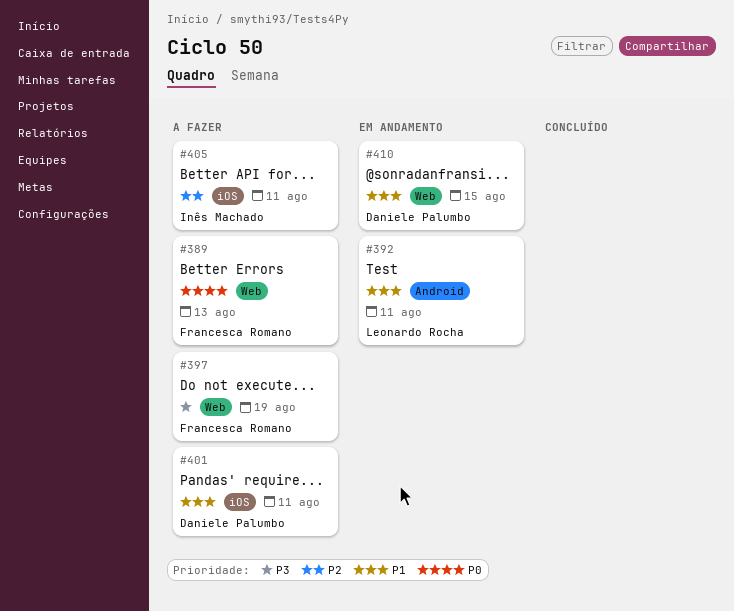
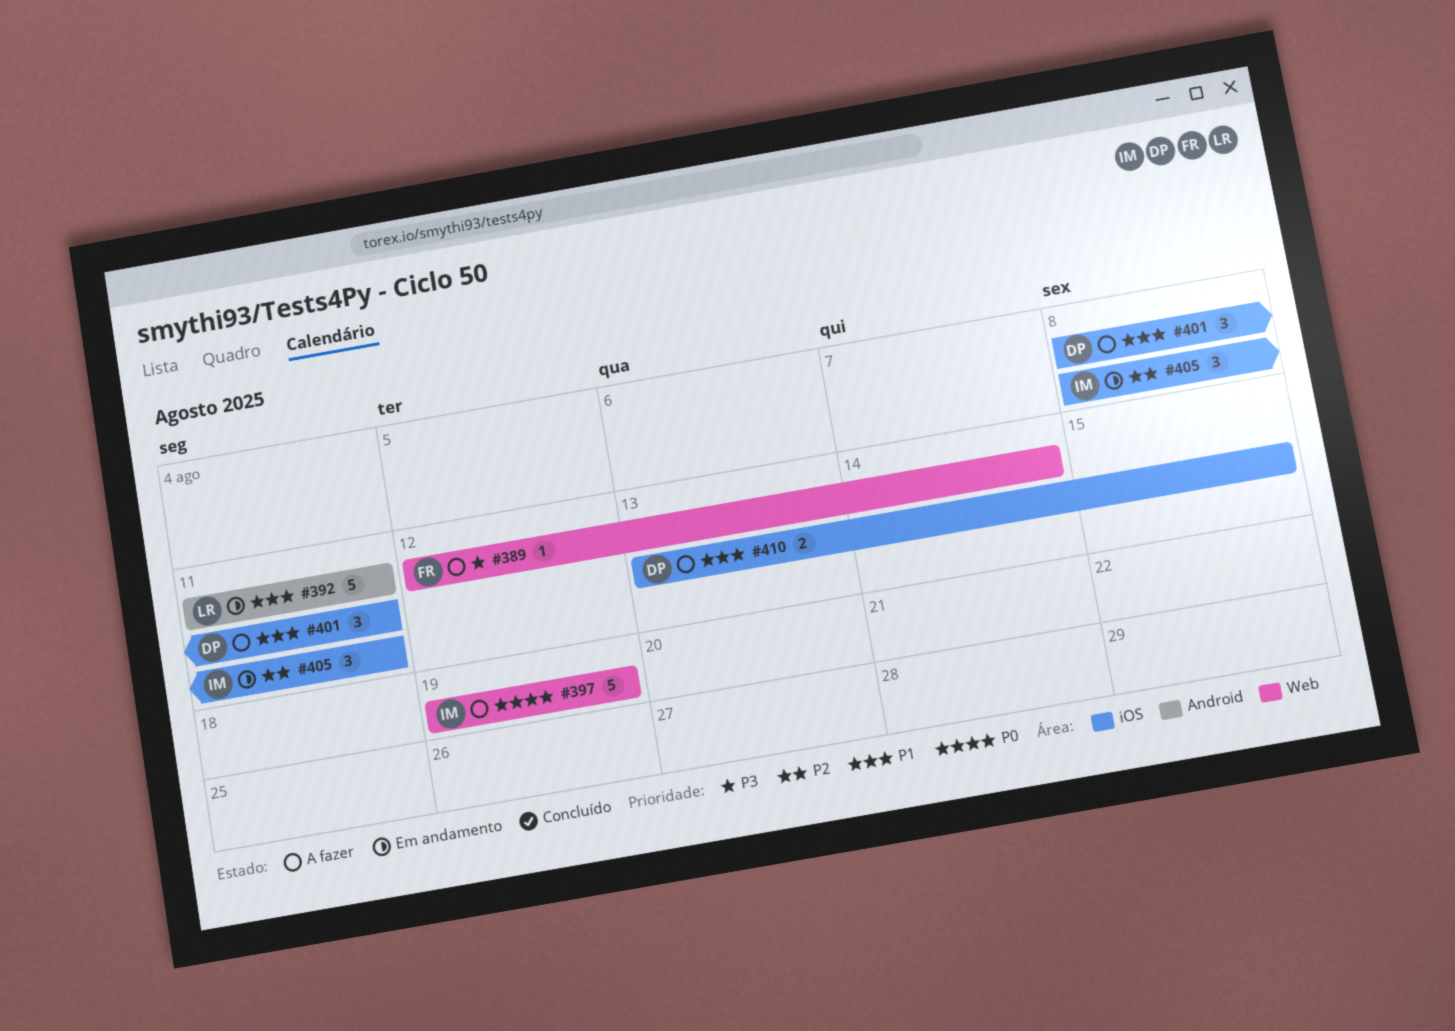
#389, priority: P0 -> P3
#389, due: Aug 13 -> Aug 14
#397, owner: Francesca Romano -> Inês Machado
#397, priority: P3 -> P0
#405, status: A fazer -> Em andamento
#410, status: Em andamento -> A fazer
#410, label: Web -> iOS

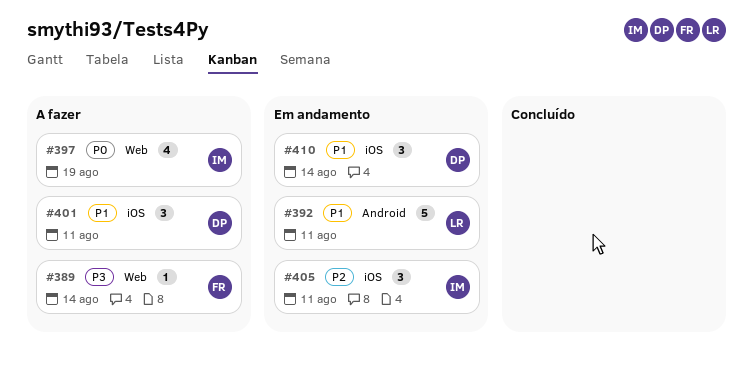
#397, estimate: 5 -> 4
#410, status: A fazer -> Em andamento
#410, estimate: 2 -> 3
#410, due: Aug 15 -> Aug 14

